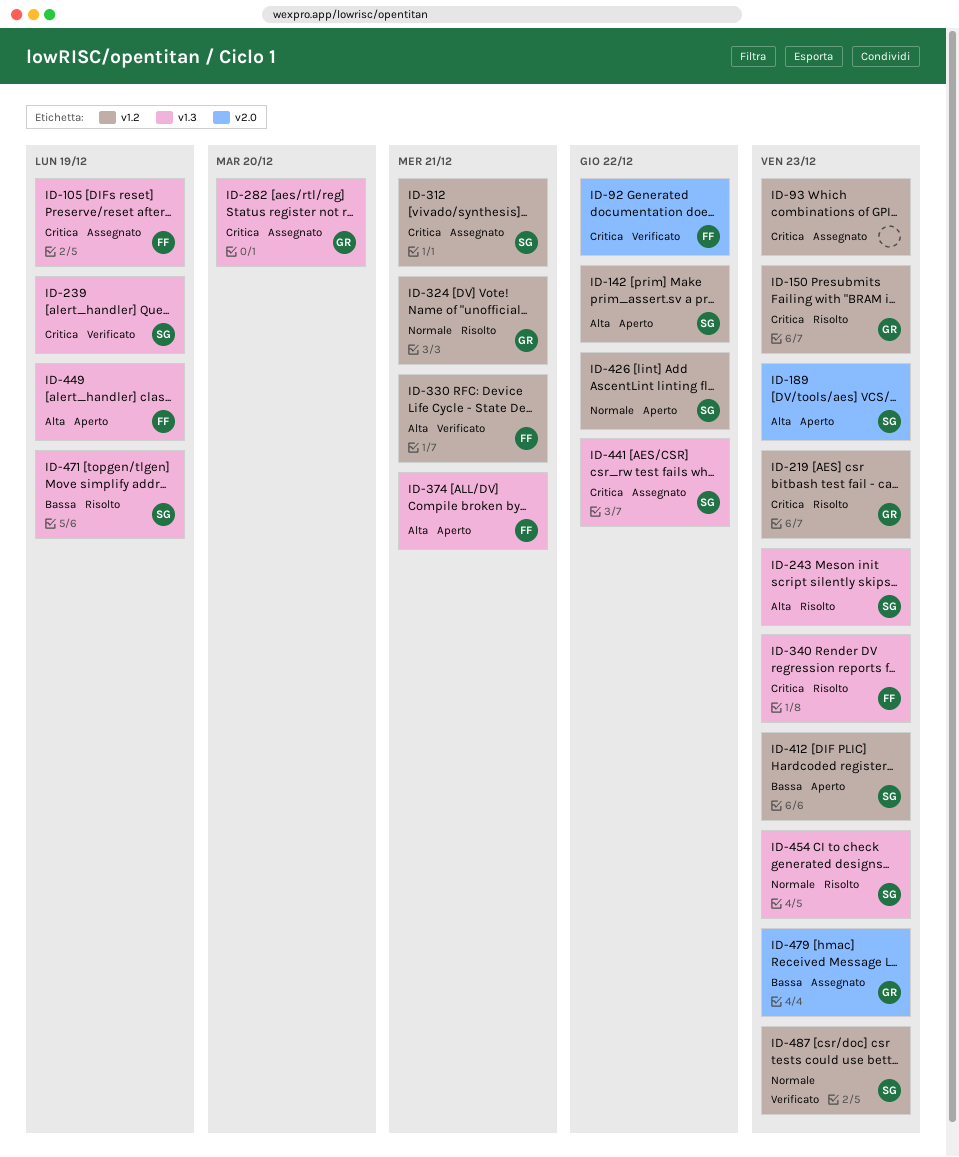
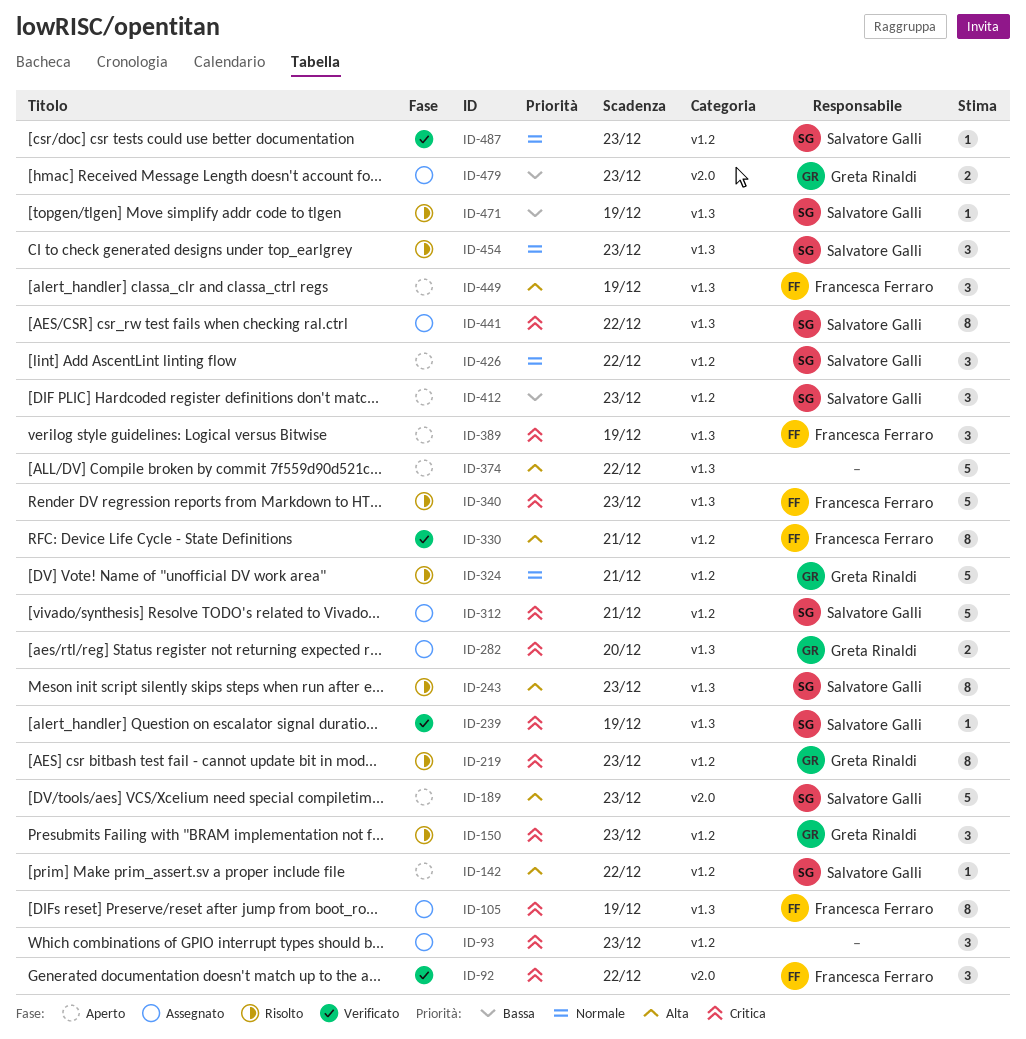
ID-374, owner: Francesca Ferraro -> none
ID-374, due: Dec 21 -> Dec 22
ID-389: none -> present

